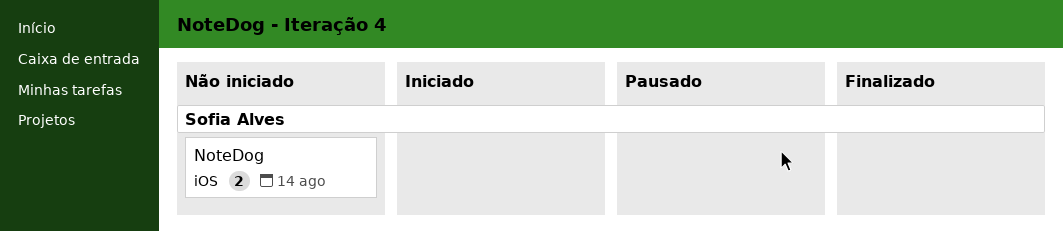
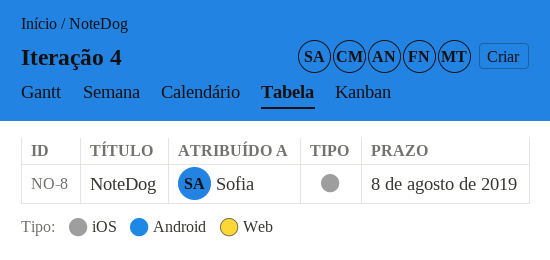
NoteDog, due: Aug 14 -> Aug 8

